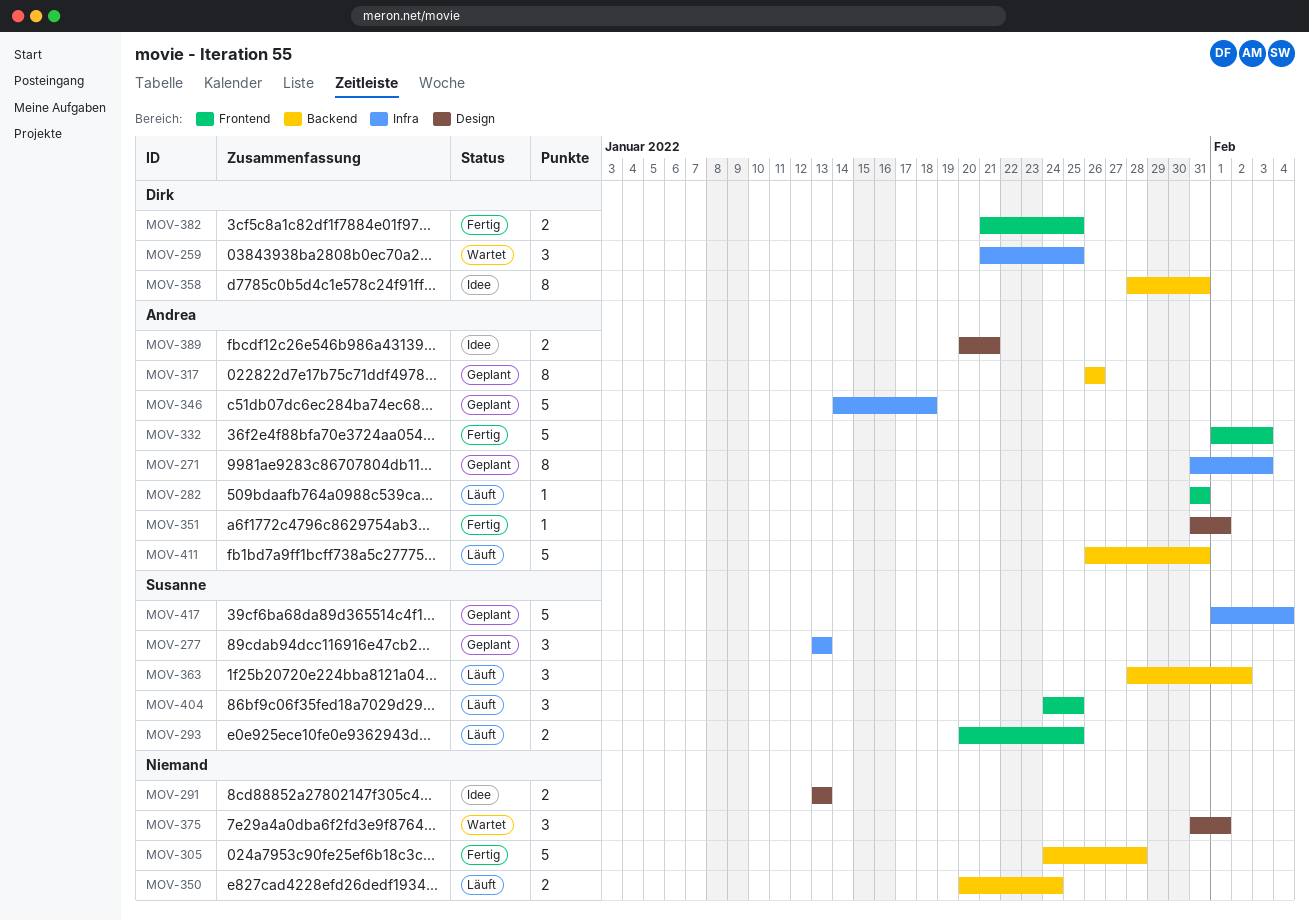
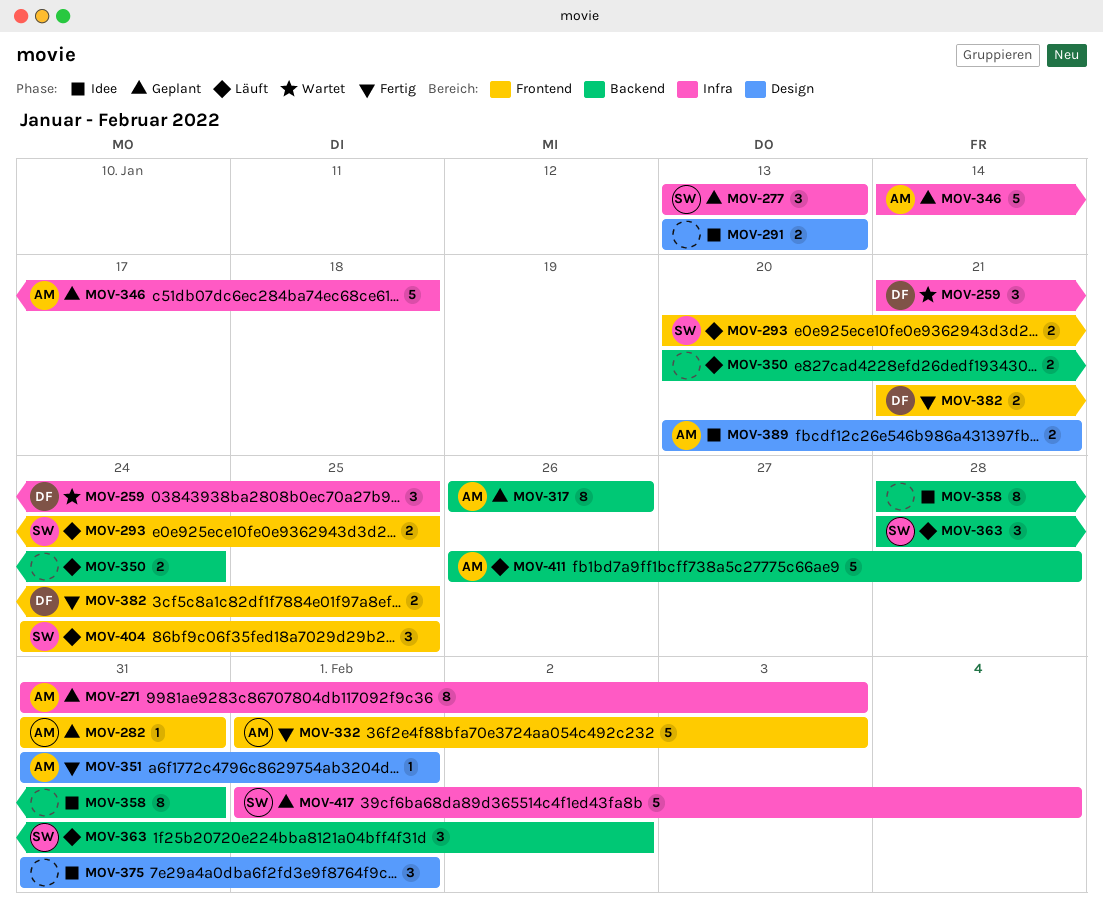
MOV-282, status: Läuft -> Geplant
MOV-305: present -> none
MOV-358, owner: Dirk -> none
MOV-375, status: Wartet -> Idee
MOV-411, due: Jan 31 -> Jan 28

